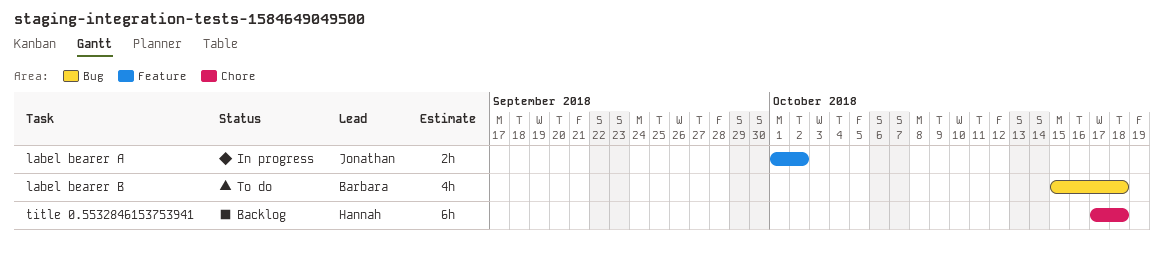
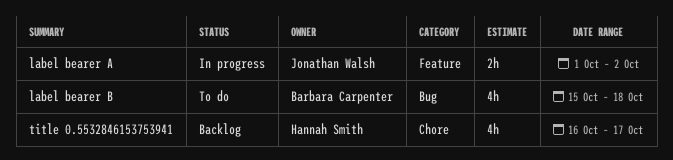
title 0.5532846153753941, estimate: 6h -> 4h
title 0.5532846153753941, start: Oct 17 -> Oct 16
title 0.5532846153753941, due: Oct 18 -> Oct 17

